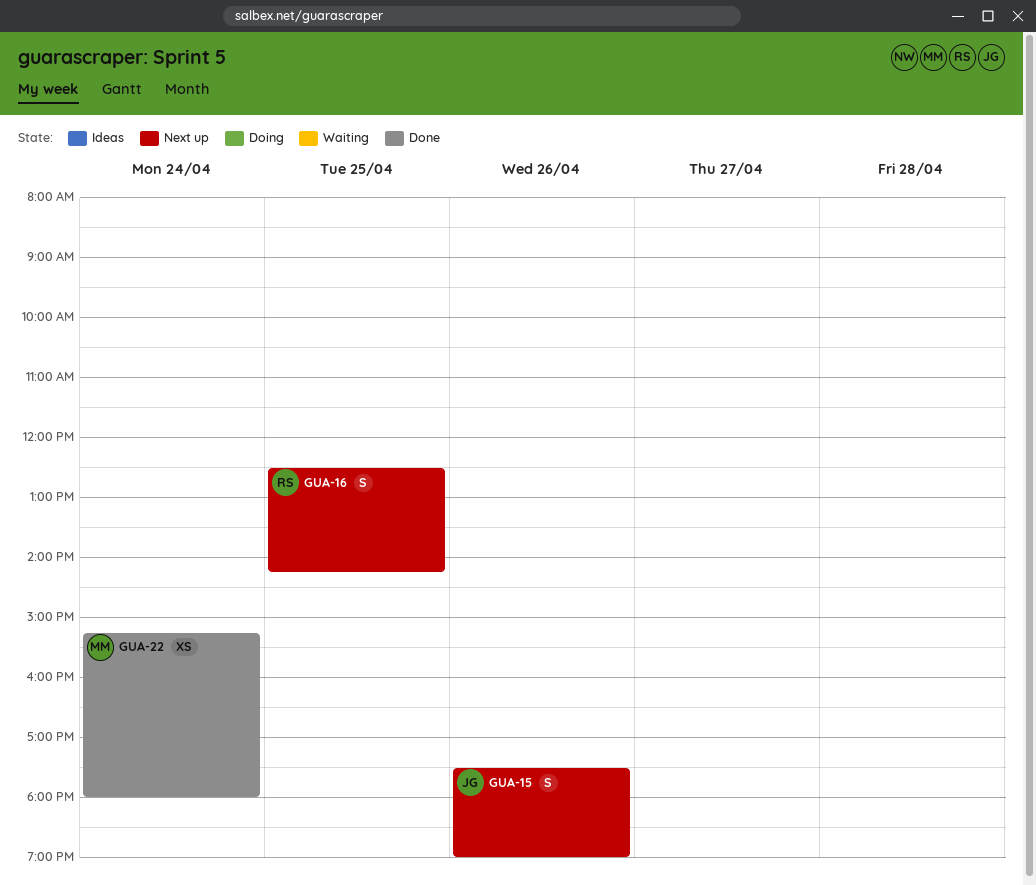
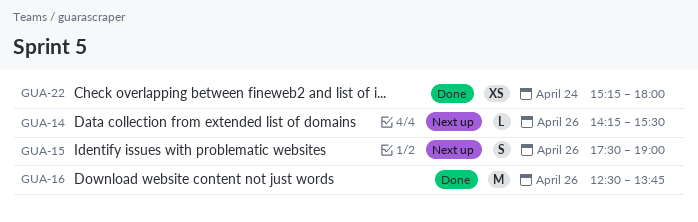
GUA-14: none -> present
GUA-16, status: Next up -> Done
GUA-16, estimate: S -> M
GUA-16, day: Apr 25 -> Apr 26
GUA-16, ends: 14:15 -> 13:45

